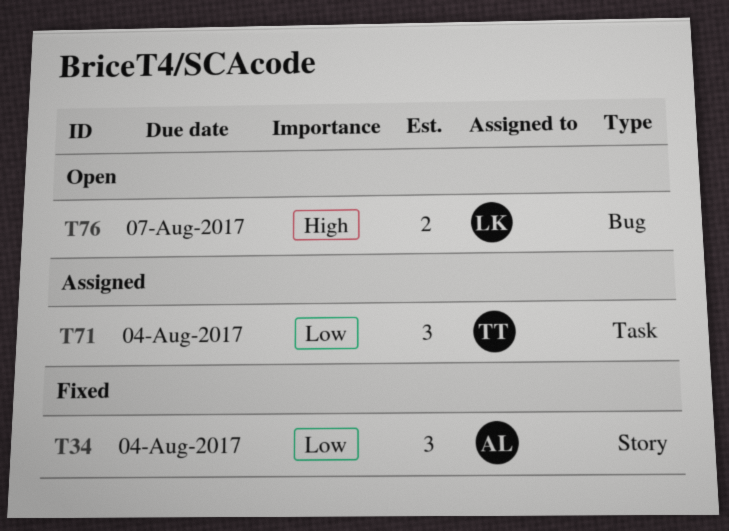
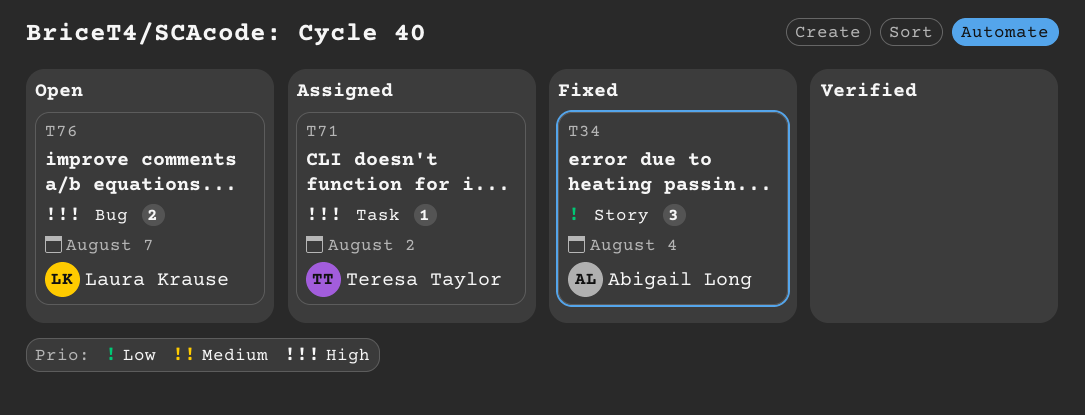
T71, priority: Low -> High
T71, estimate: 3 -> 1
T71, due: Aug 4 -> Aug 2

